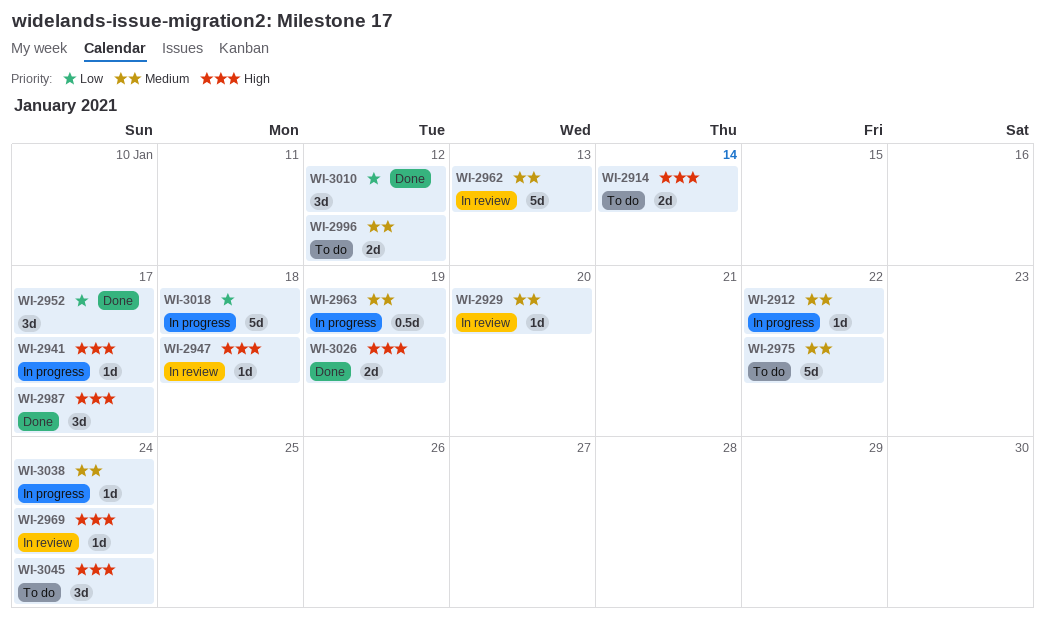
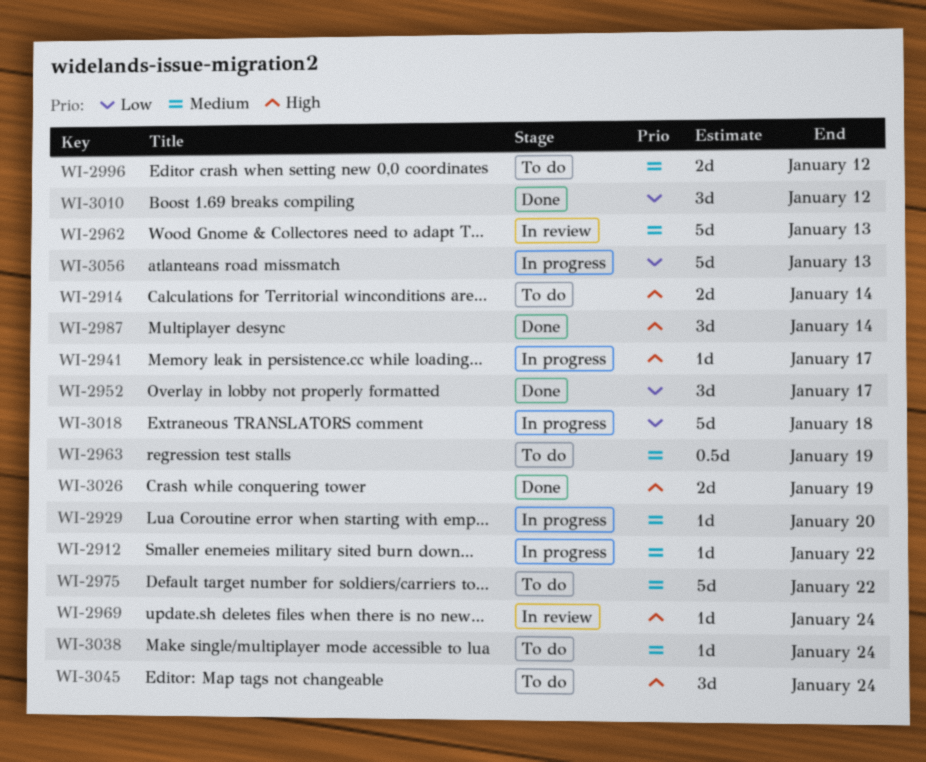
WI-2929, status: In review -> In progress
WI-2947: present -> none
WI-2963, status: In progress -> To do
WI-2987, due: Jan 17 -> Jan 14
WI-3038, status: In progress -> To do
WI-3056: none -> present

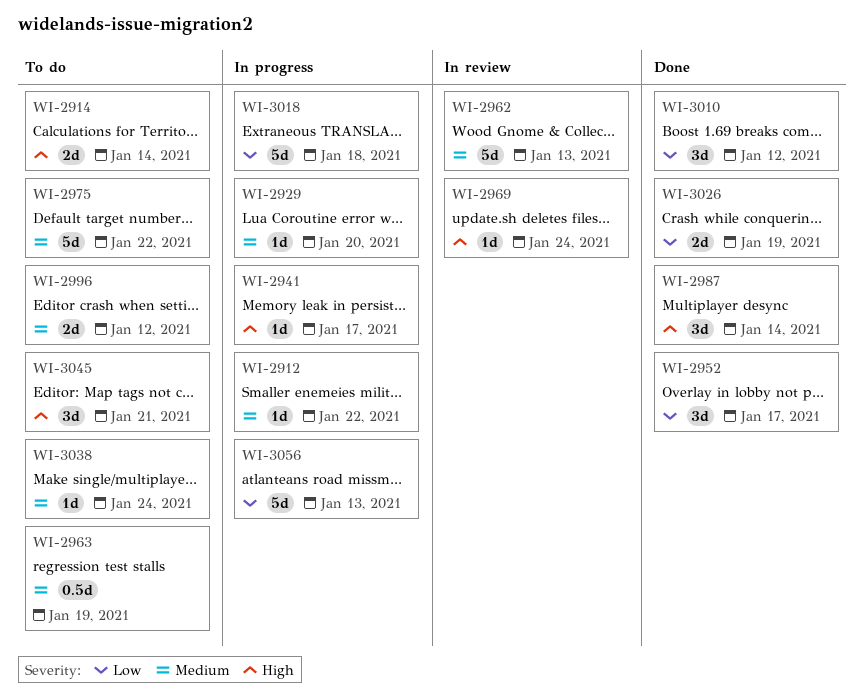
WI-3026, priority: High -> Low
WI-3045, due: Jan 24 -> Jan 21

